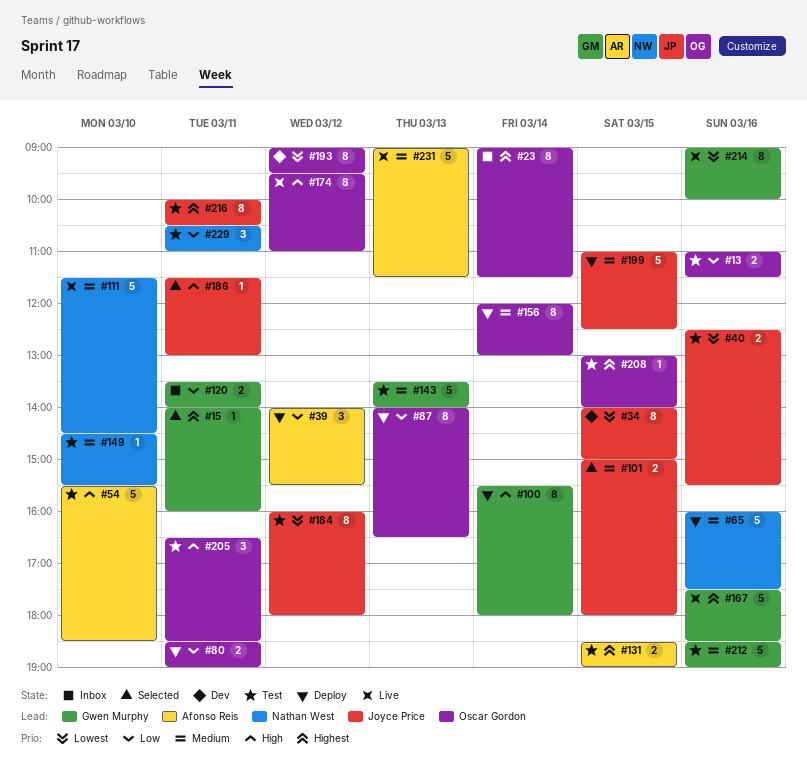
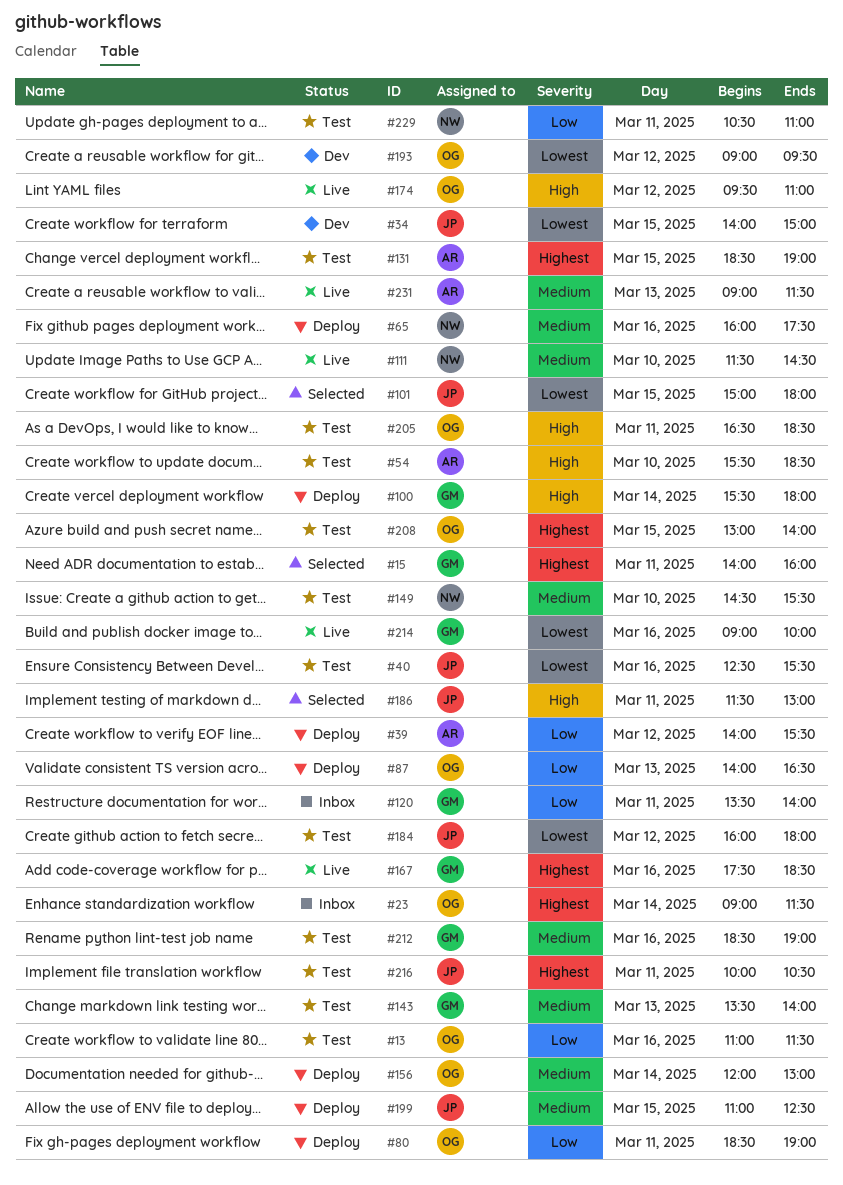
#101, priority: Medium -> Lowest

